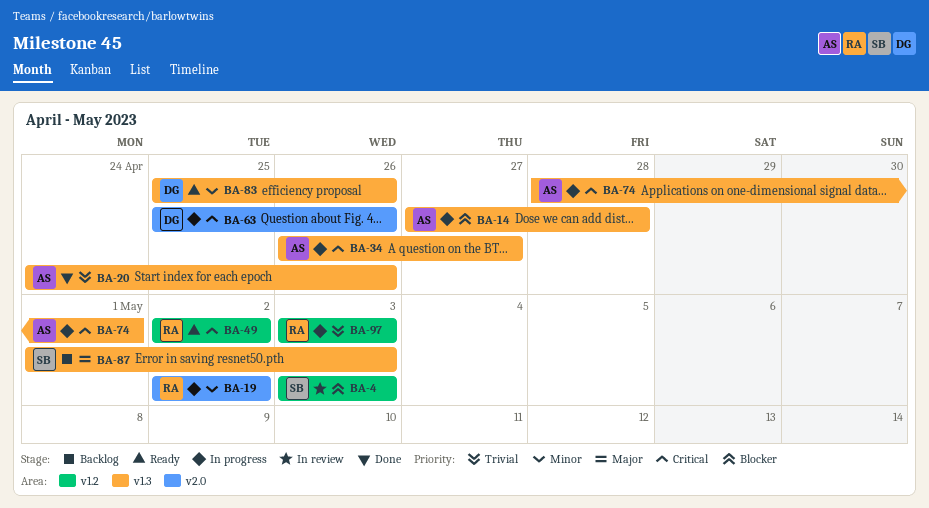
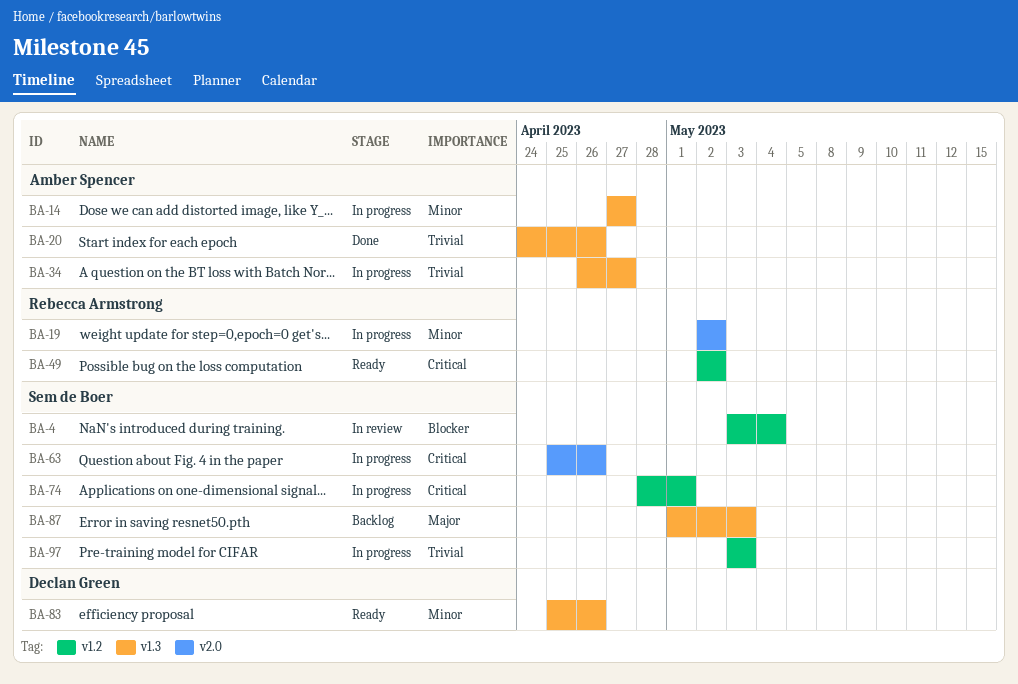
BA-4, due: May 3 -> May 4
BA-14, priority: Blocker -> Minor
BA-14, due: Apr 28 -> Apr 27
BA-34, priority: Critical -> Trivial
BA-63, owner: Declan Green -> Sem de Boer
BA-74, owner: Amber Spencer -> Sem de Boer
BA-74, label: v1.3 -> v1.2
BA-97, owner: Rebecca Armstrong -> Sem de Boer

